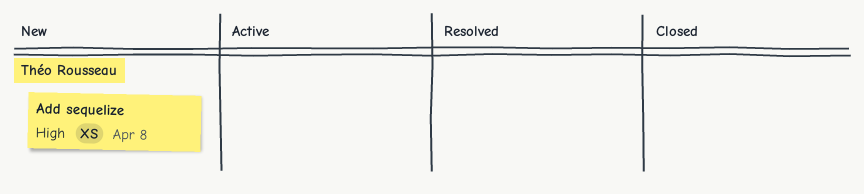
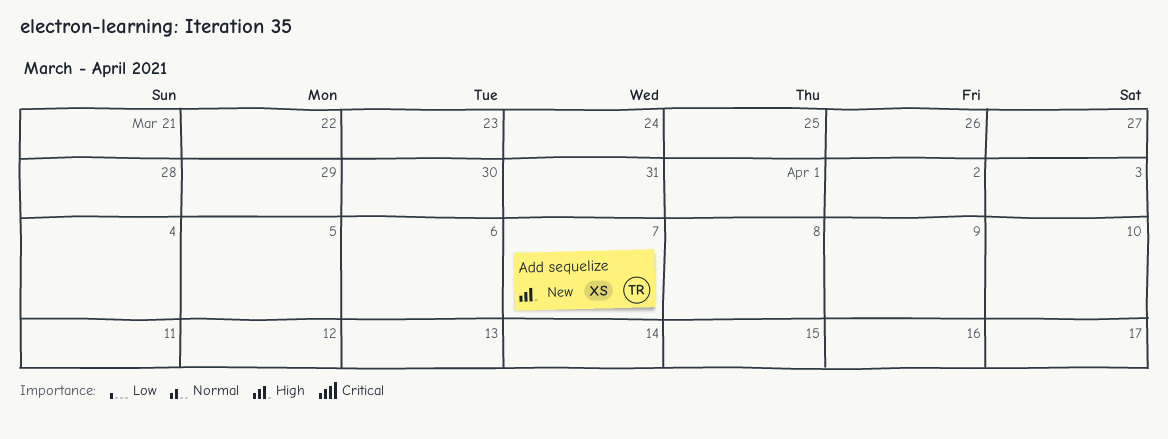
Add sequelize, due: Apr 8 -> Apr 7

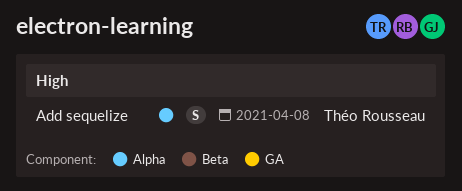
Add sequelize, estimate: XS -> S
Add sequelize, due: Apr 7 -> Apr 8

